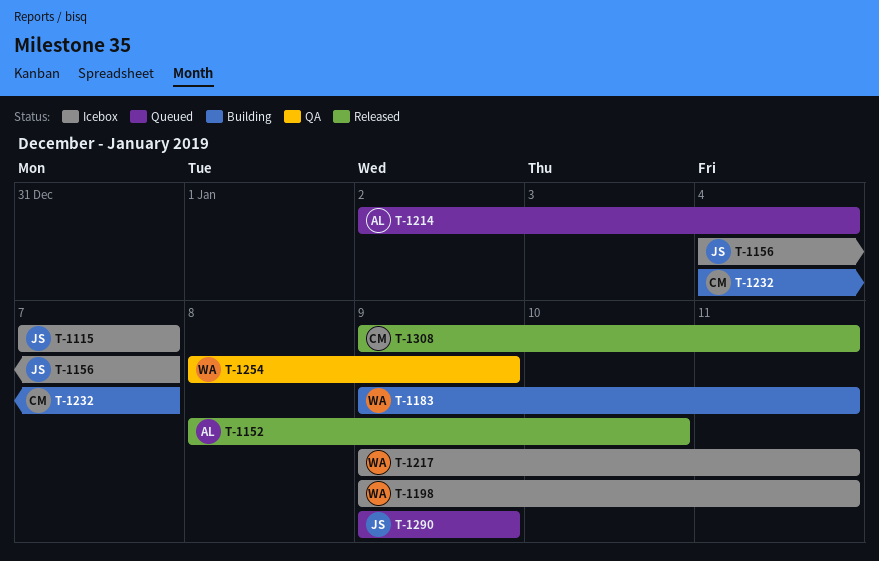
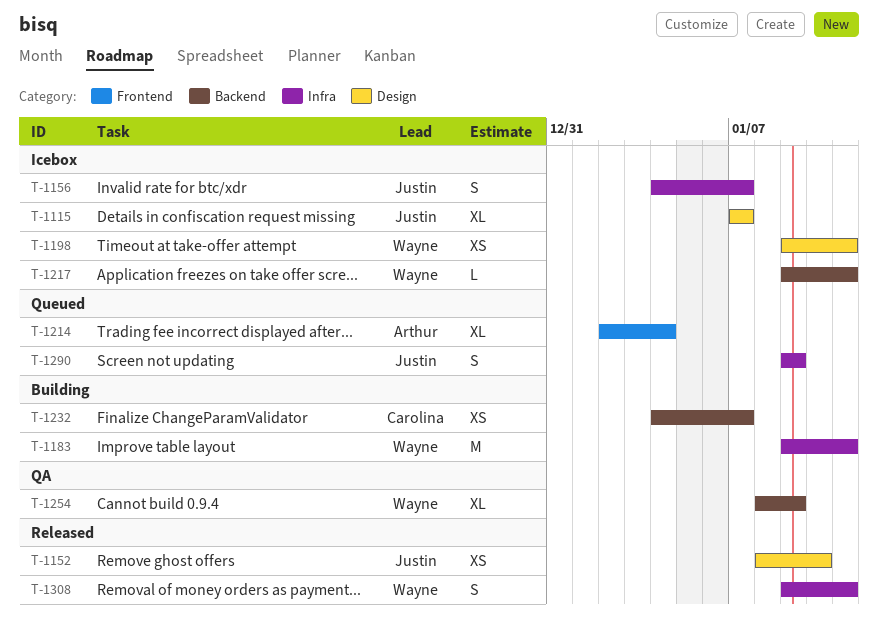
T-1152, owner: Arthur -> Justin
T-1308, owner: Carolina -> Wayne

